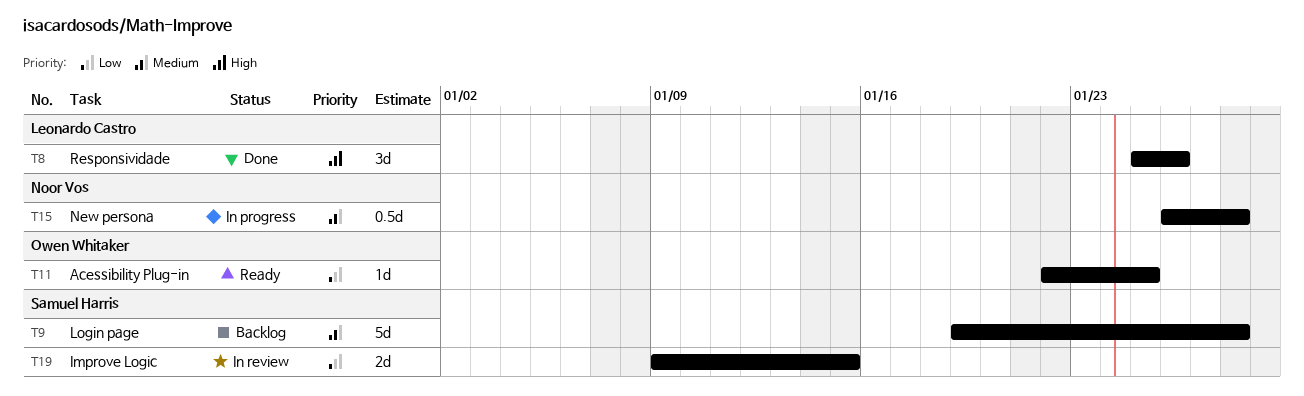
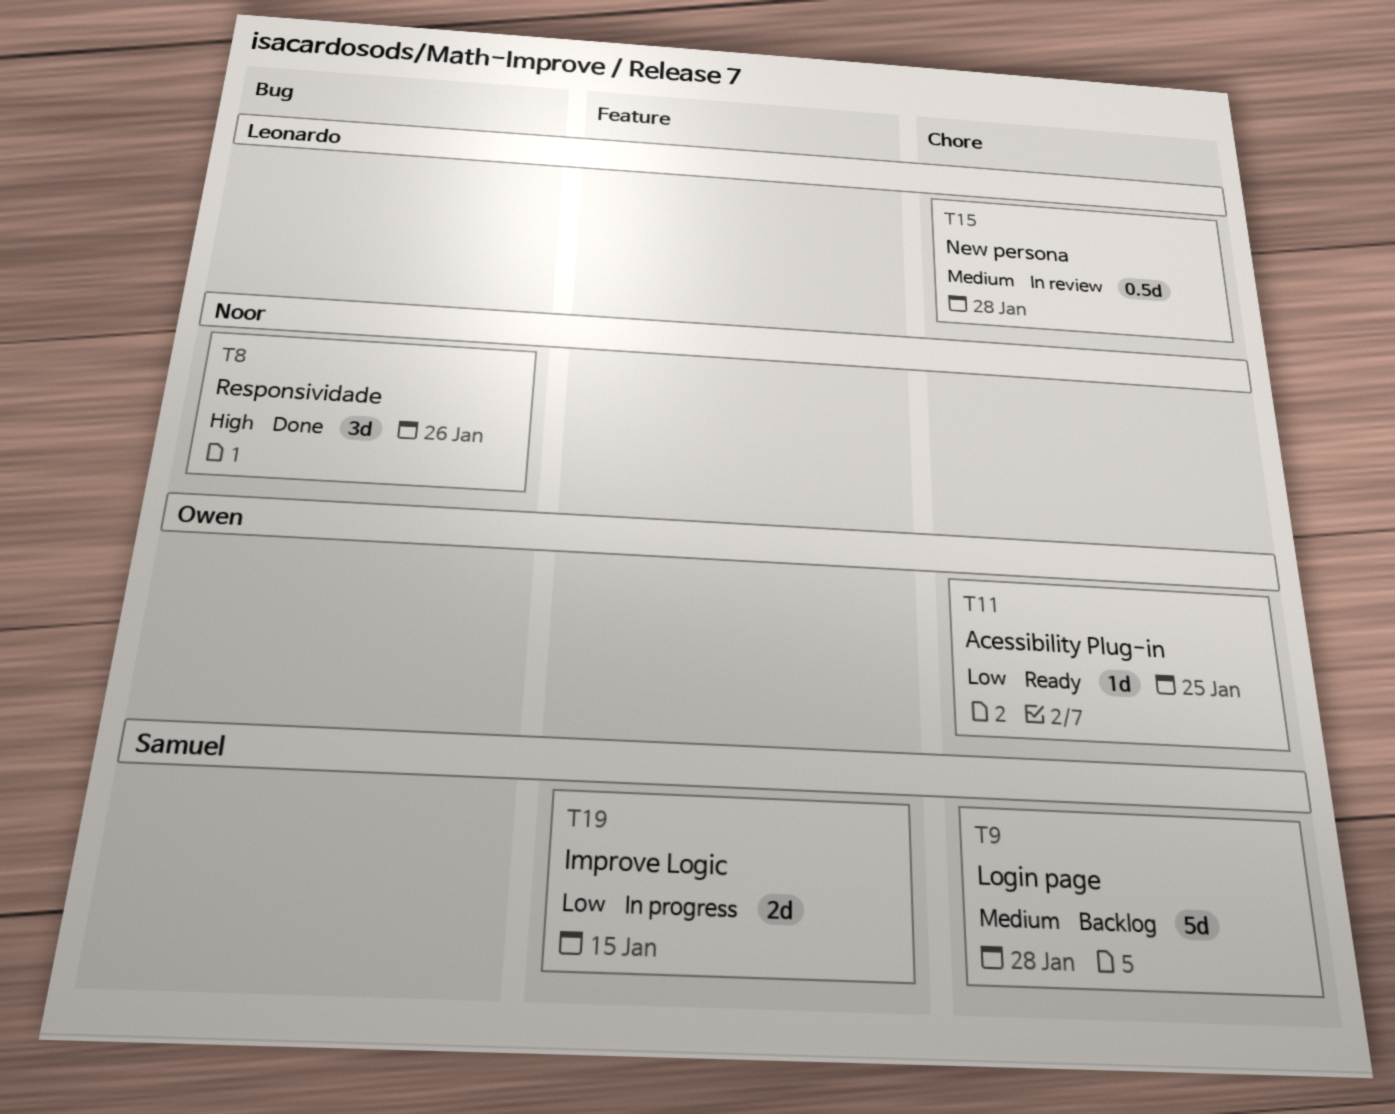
T8, owner: Leonardo Castro -> Noor Vos
T15, status: In progress -> In review
T15, owner: Noor Vos -> Leonardo Castro
T19, status: In review -> In progress

